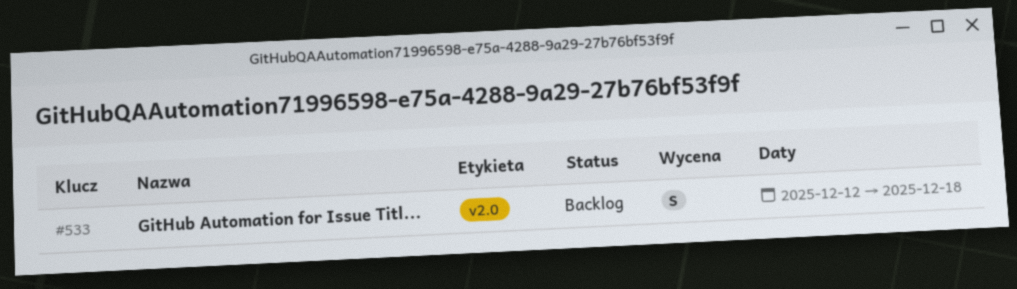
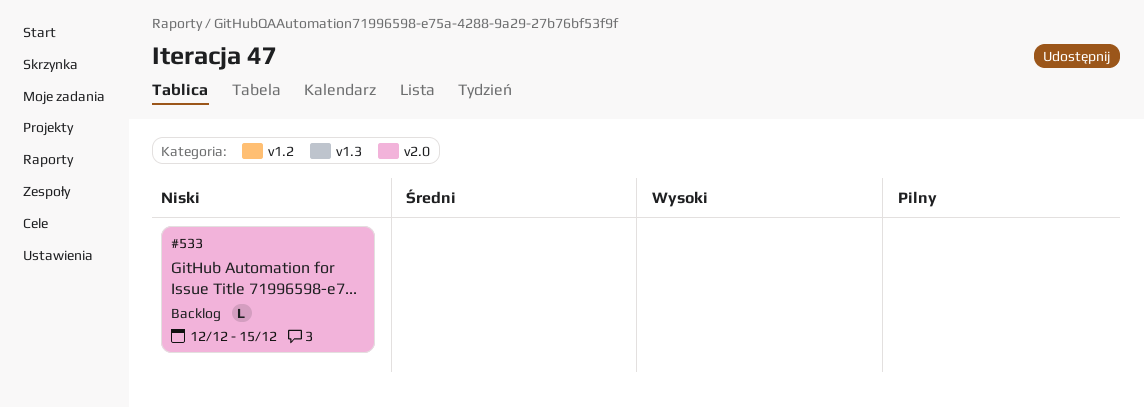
#533, estimate: S -> L
#533, due: Dec 18 -> Dec 15

